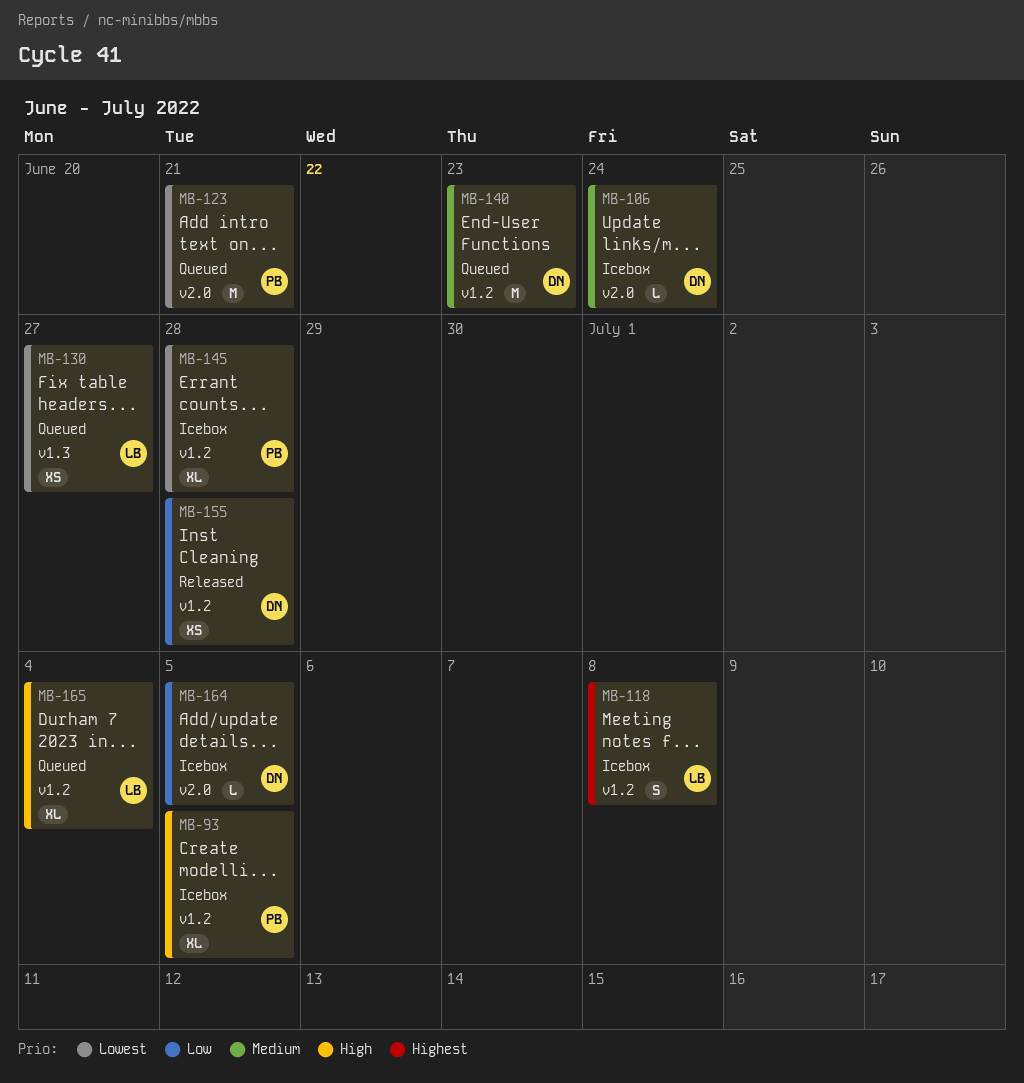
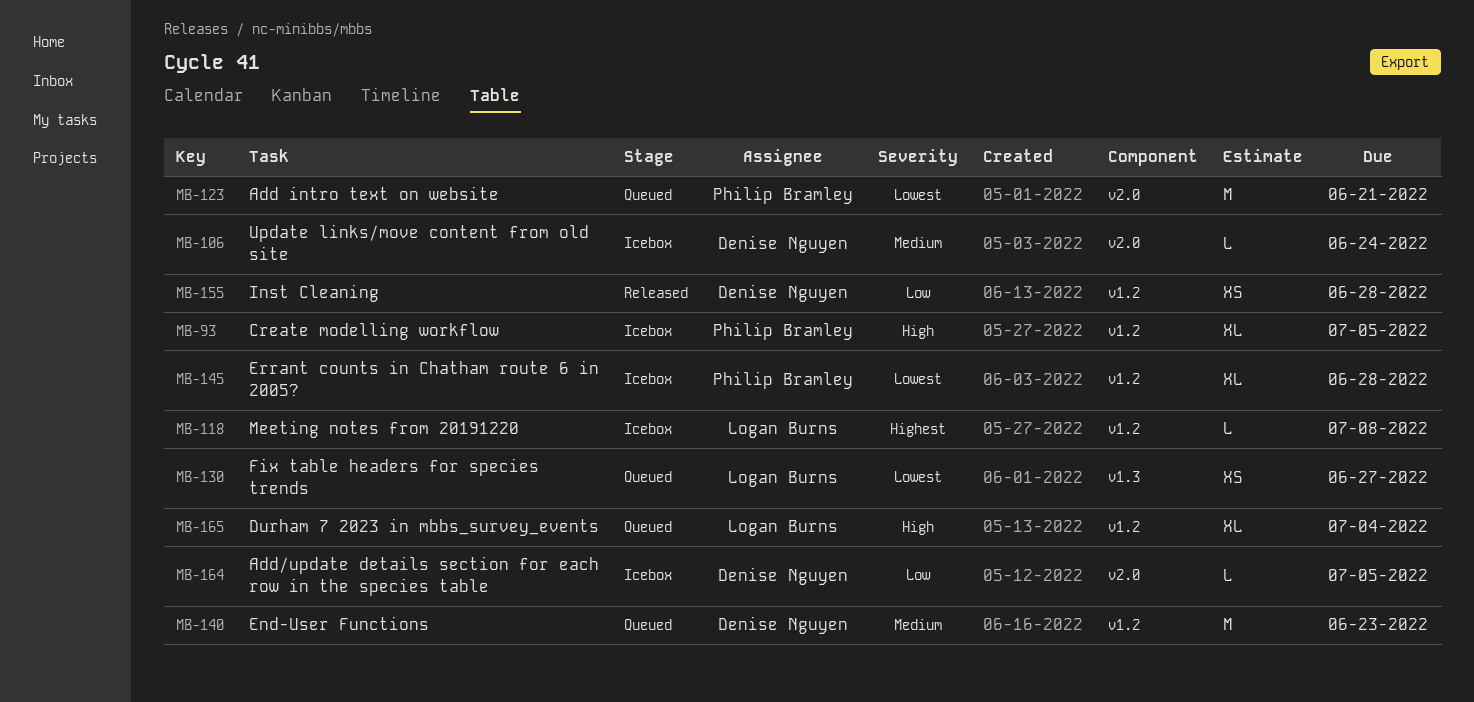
MB-118, estimate: S -> L

